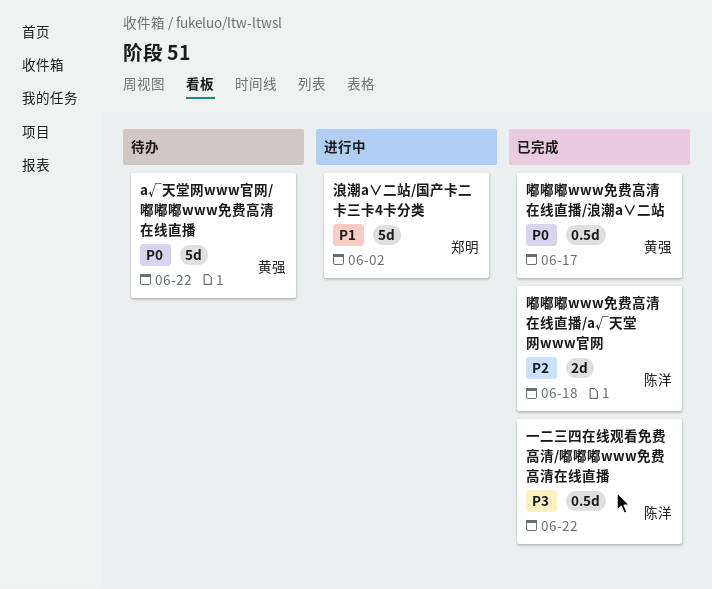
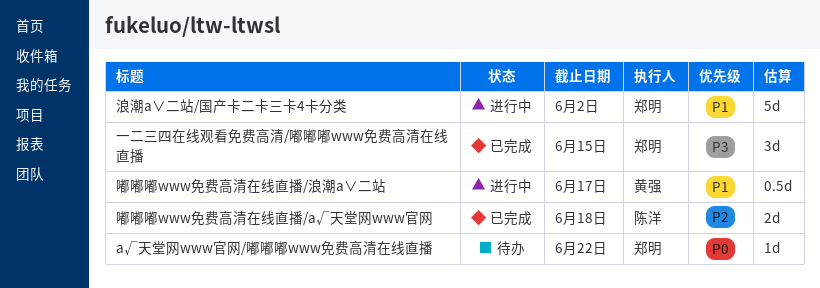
а√天堂网www官网/嘟嘟嘟www免费高清在线直播, owner: 黄强 -> 郑明
а√天堂网www官网/嘟嘟嘟www免费高清在线直播, estimate: 5d -> 1d
一二三四在线观看免费高清/嘟嘟嘟www免费高清在线直播, owner: 陈洋 -> 郑明
一二三四在线观看免费高清/嘟嘟嘟www免费高清在线直播, estimate: 0.5d -> 3d
一二三四在线观看免费高清/嘟嘟嘟www免费高清在线直播, due: Jun 22 -> Jun 15
嘟嘟嘟www免费高清在线直播/浪潮a∨二站, status: 已完成 -> 进行中
嘟嘟嘟www免费高清在线直播/浪潮a∨二站, priority: P0 -> P1

